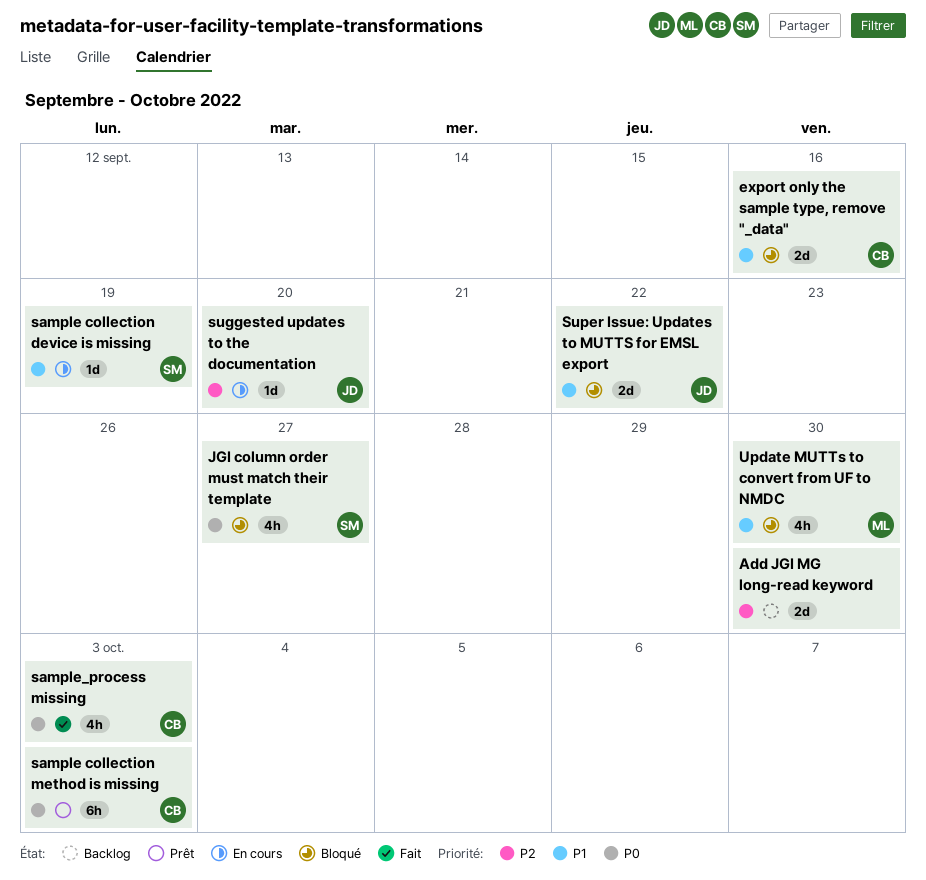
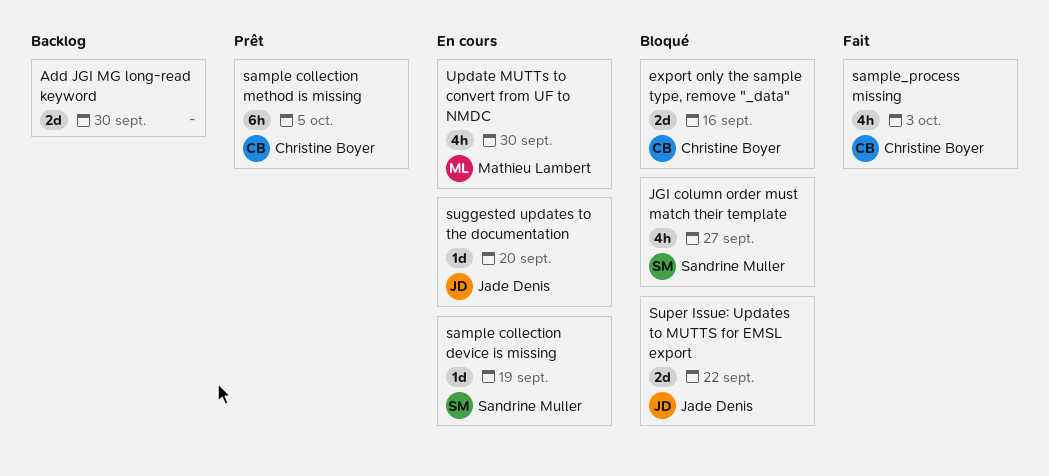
sample collection method is missing, due: Oct 3 -> Oct 5
Update MUTTs to convert from UF to NMDC, status: Bloqué -> En cours

